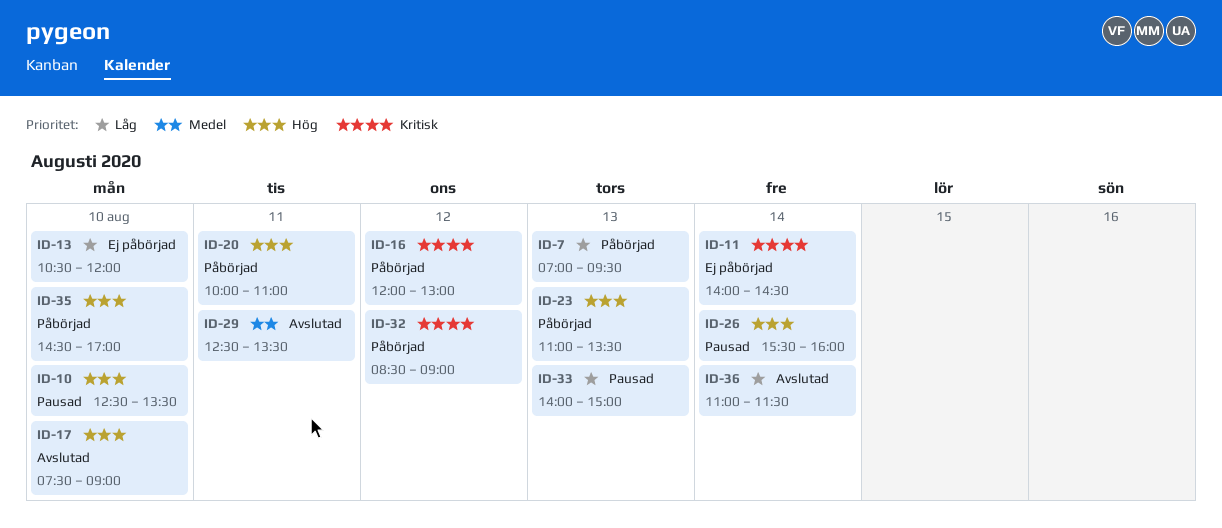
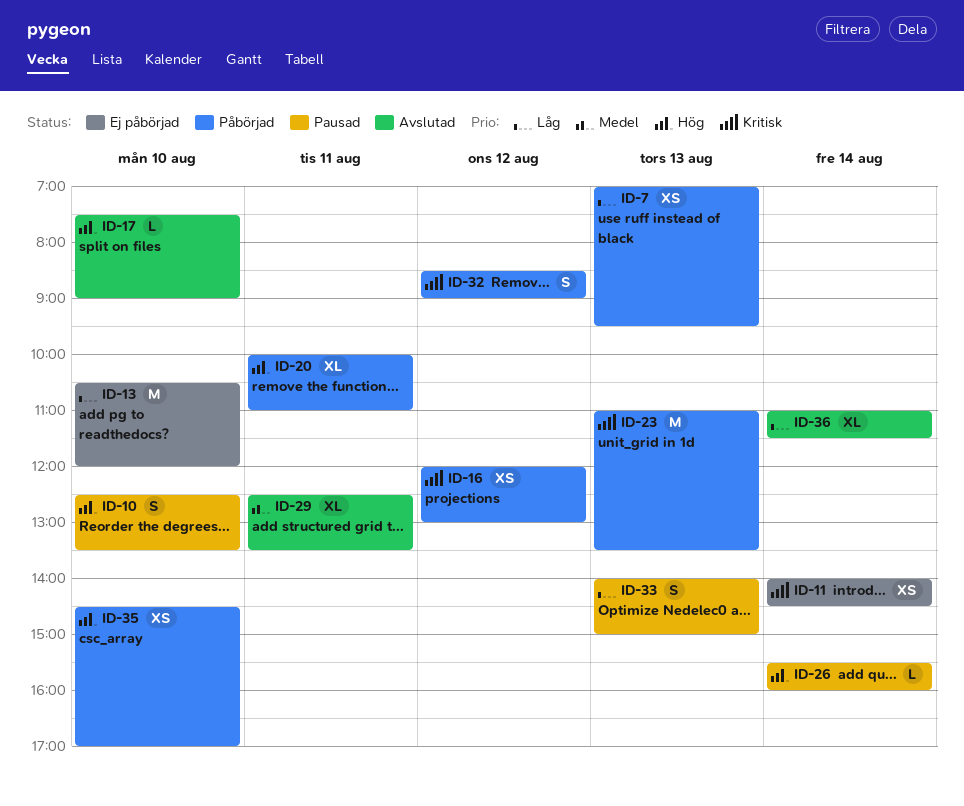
ID-23, priority: Hög -> Kritisk

